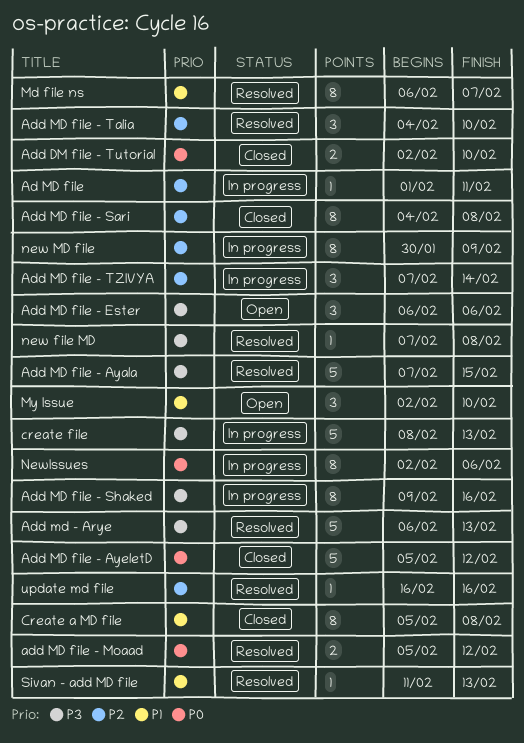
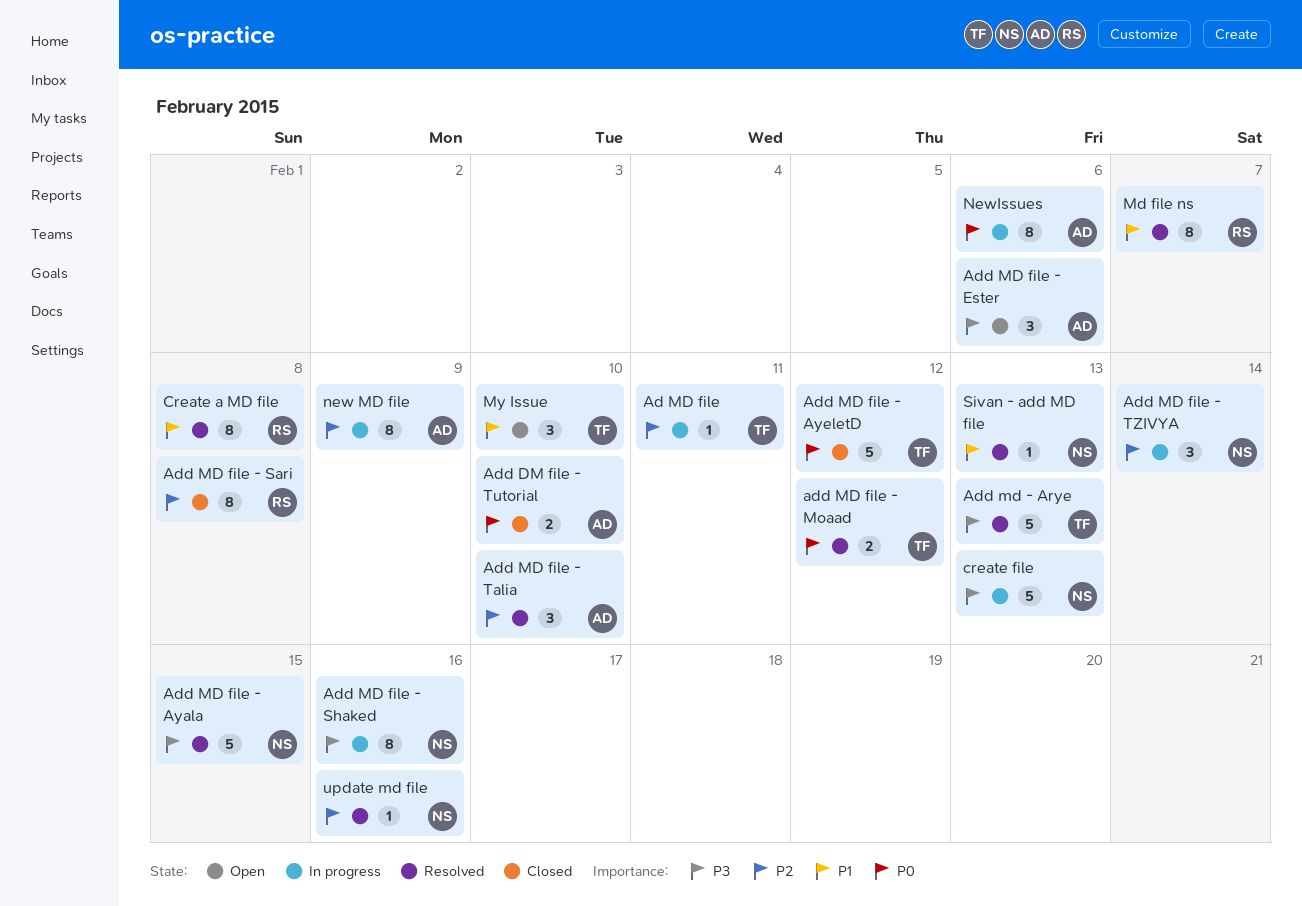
Create a MD file, status: Closed -> Resolved
new file MD: present -> none

